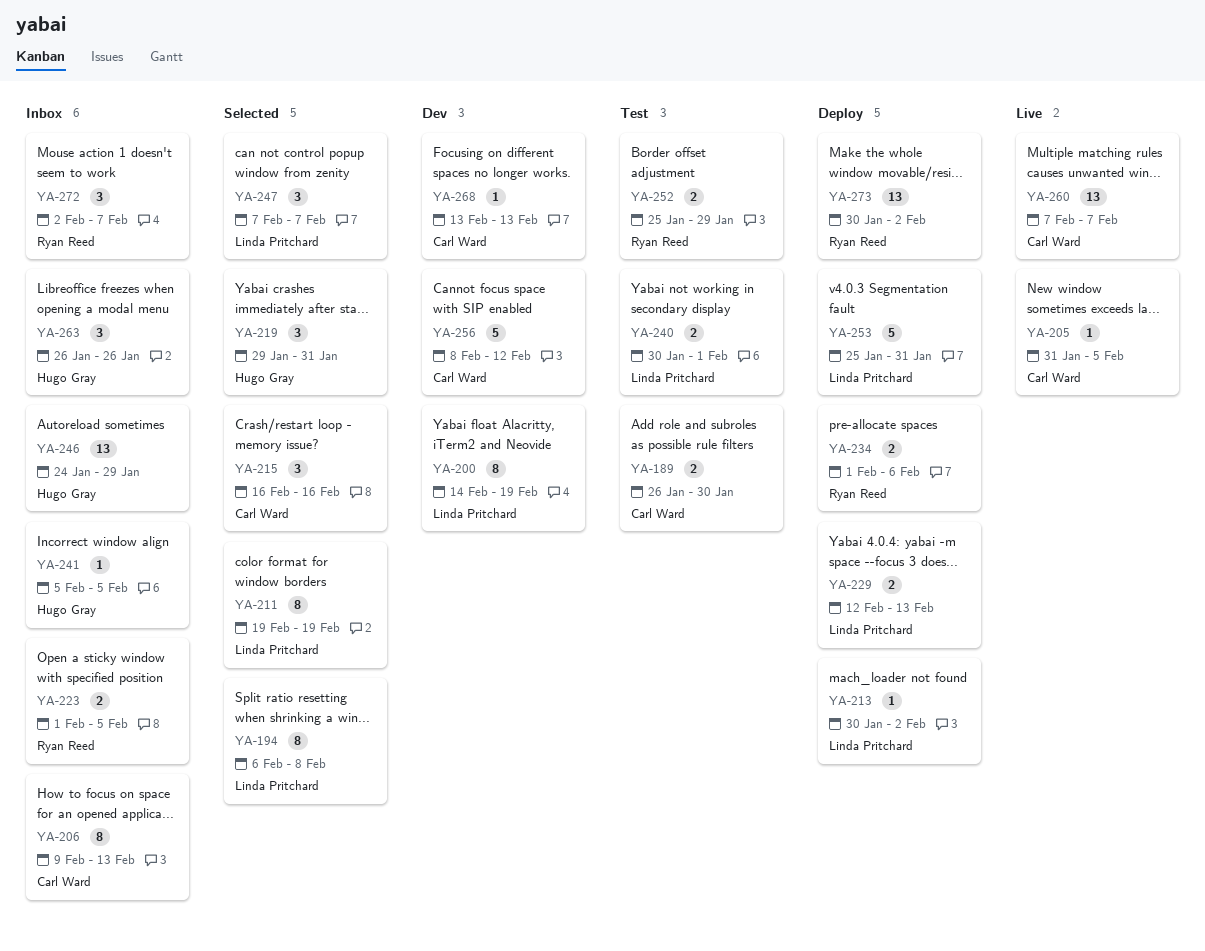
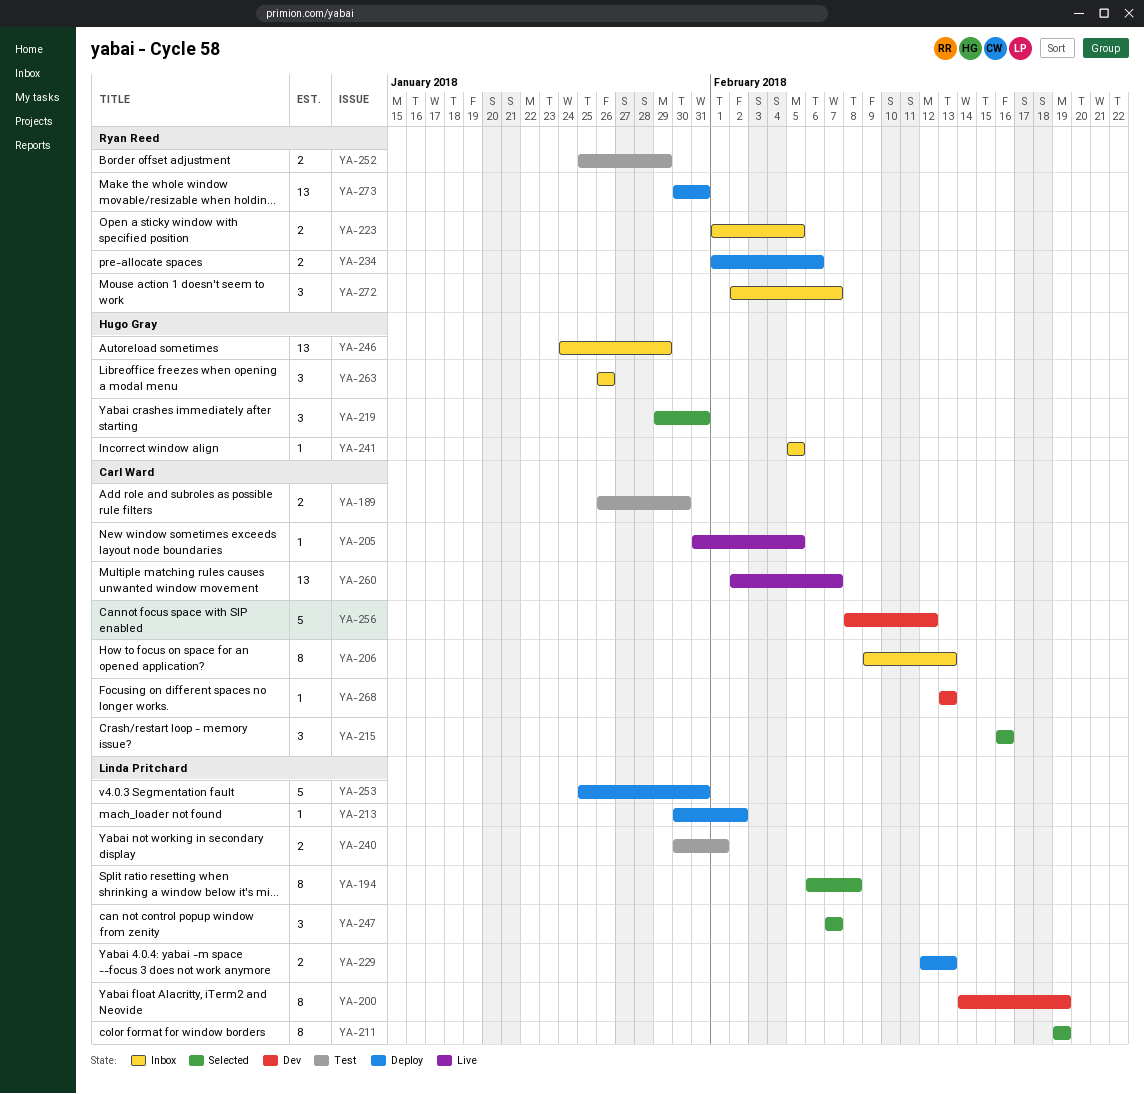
YA-260, start: Feb 7 -> Feb 2
YA-273, due: Feb 2 -> Jan 31

